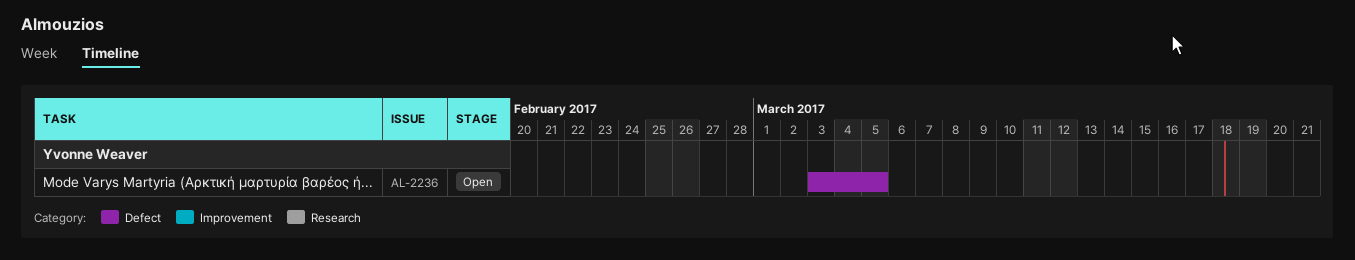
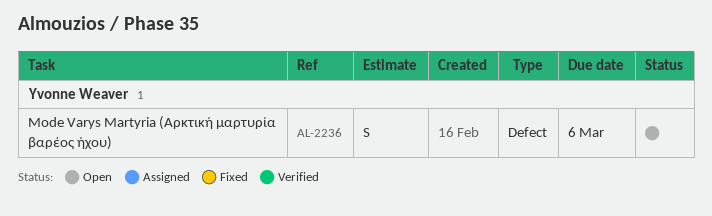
AL-2236, due: Mar 5 -> Mar 6

